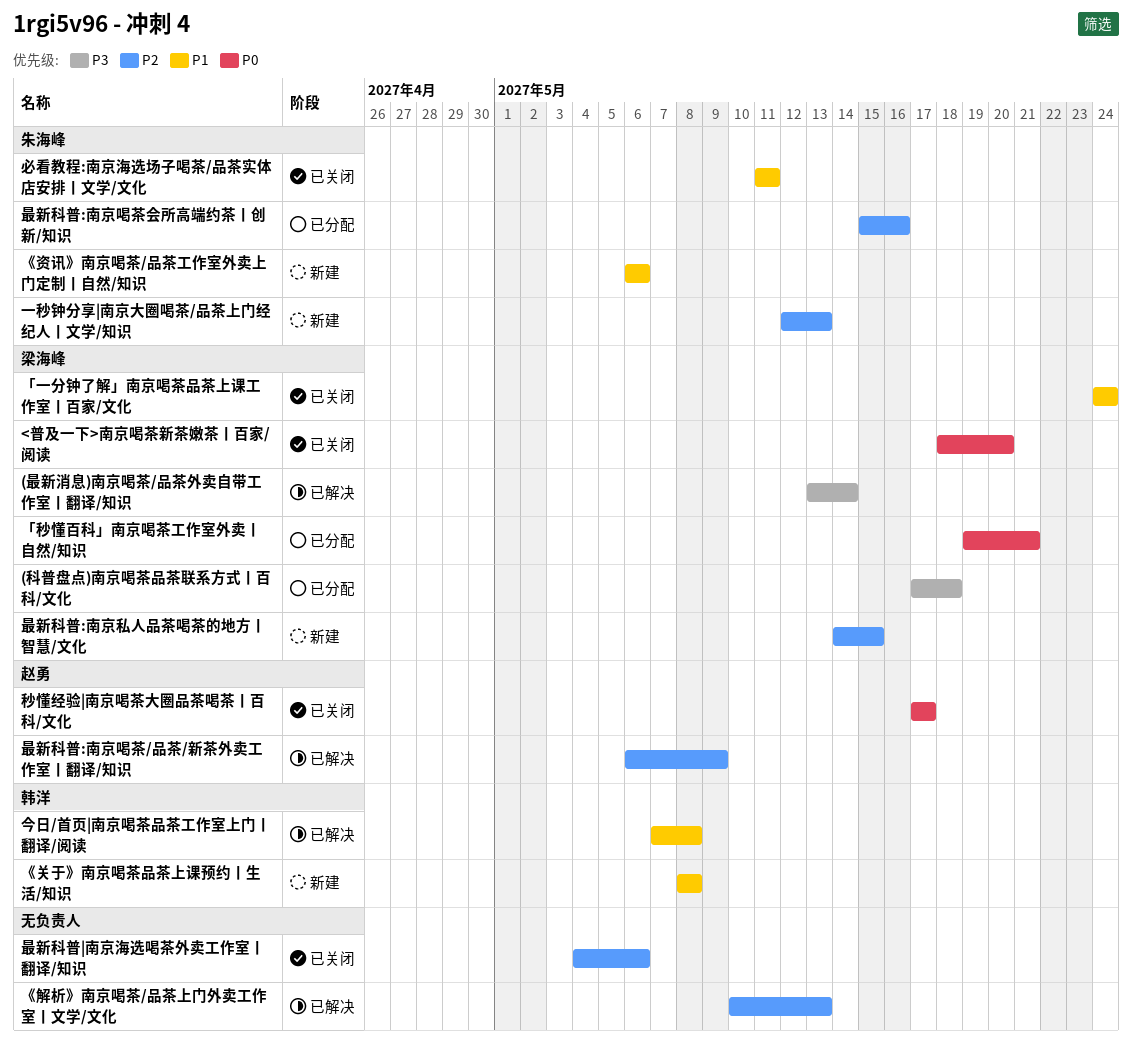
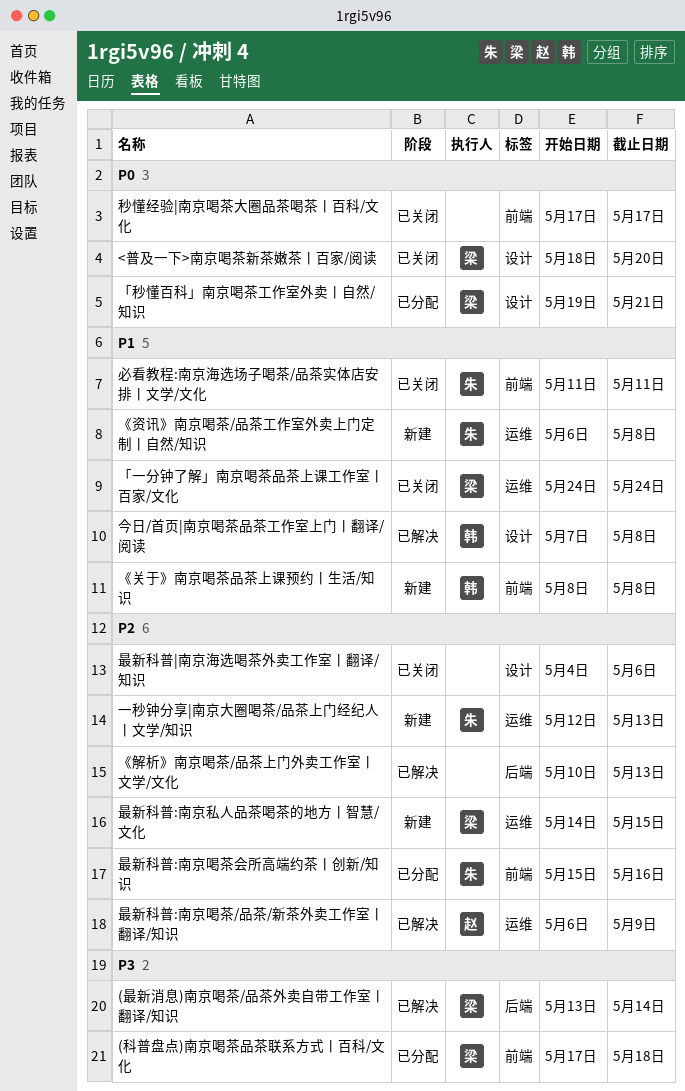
《资讯》南京喝茶/品茶工作室外卖上门定制丨自然/知识, due: May 6 -> May 8
秒懂经验|南京喝茶大圈品茶喝茶丨百科/文化, owner: 赵勇 -> none

